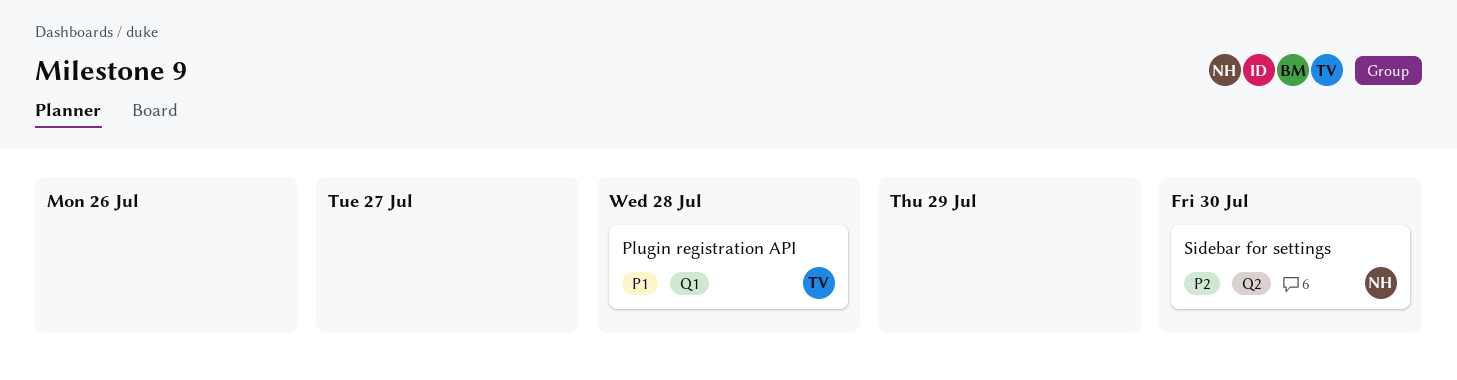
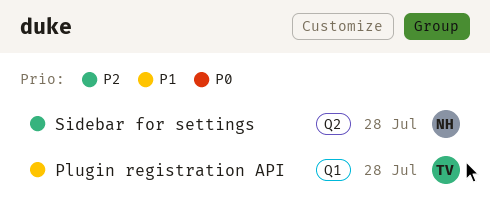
Sidebar for settings, due: Jul 30 -> Jul 28

